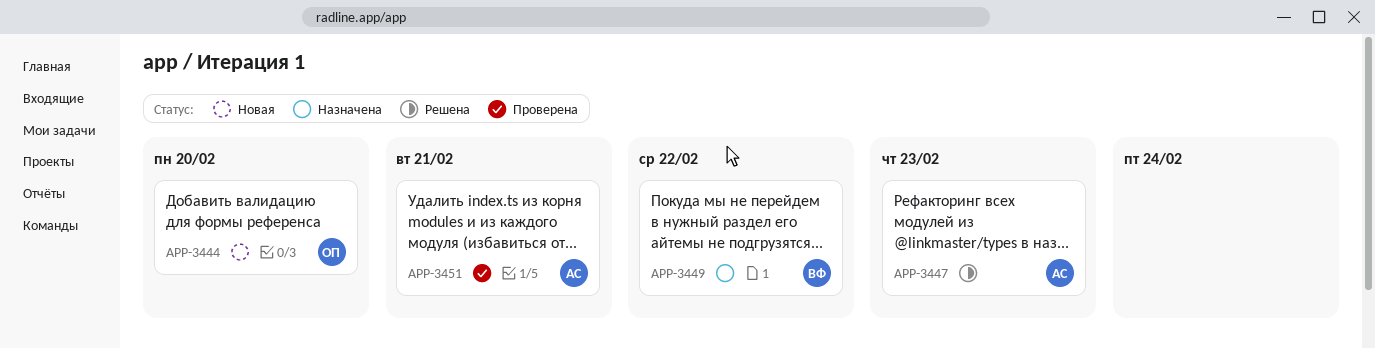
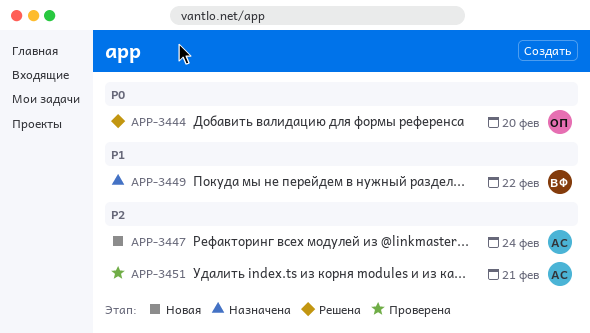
APP-3444, status: Новая -> Решена
APP-3447, status: Решена -> Новая
APP-3447, due: Feb 23 -> Feb 24

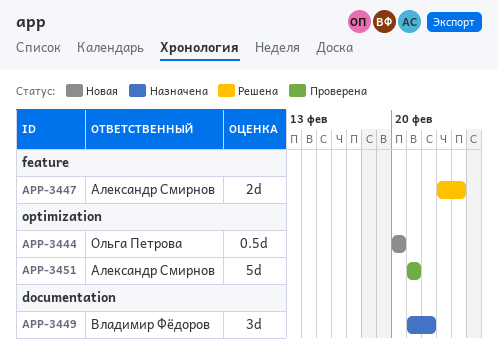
APP-3444, status: Решена -> Новая
APP-3447, status: Новая -> Решена

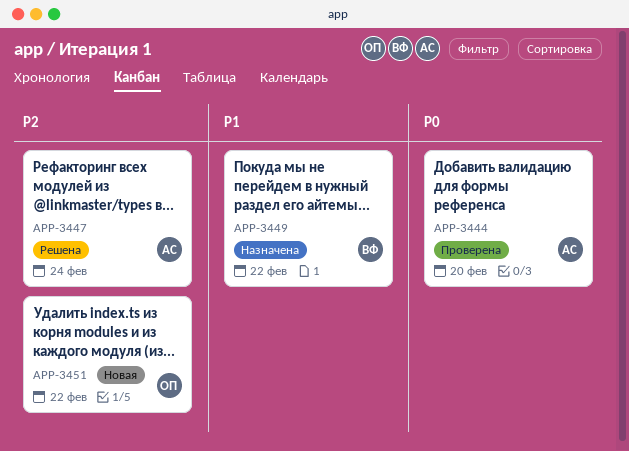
APP-3444, status: Новая -> Проверена
APP-3444, owner: Ольга Петрова -> Александр Смирнов
APP-3451, status: Проверена -> Новая
APP-3451, owner: Александр Смирнов -> Ольга Петрова
APP-3451, due: Feb 21 -> Feb 22

